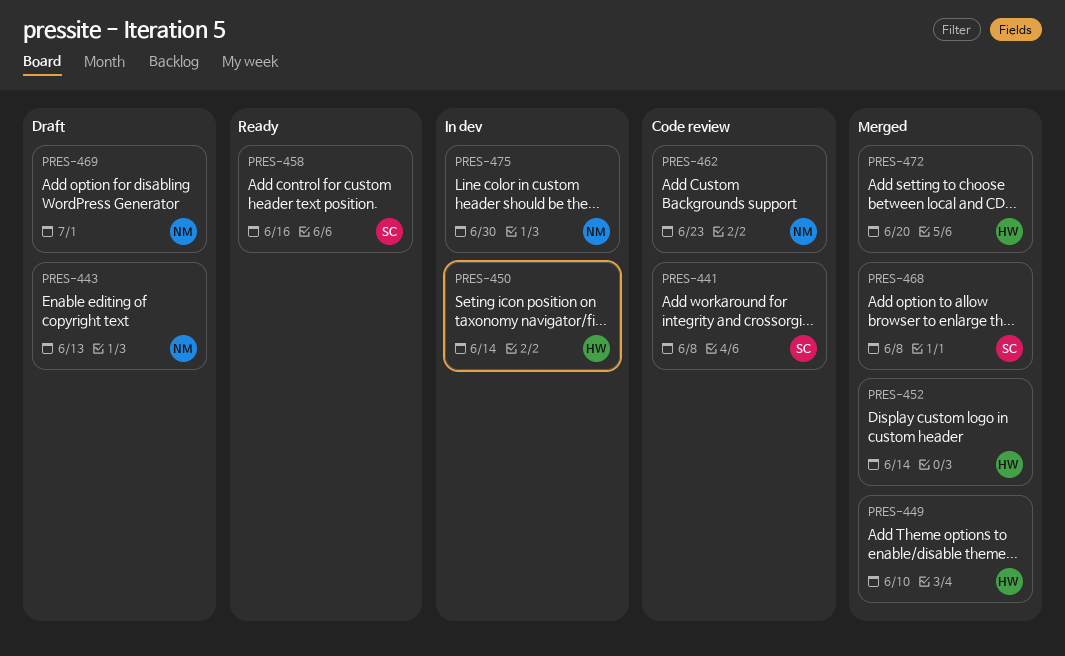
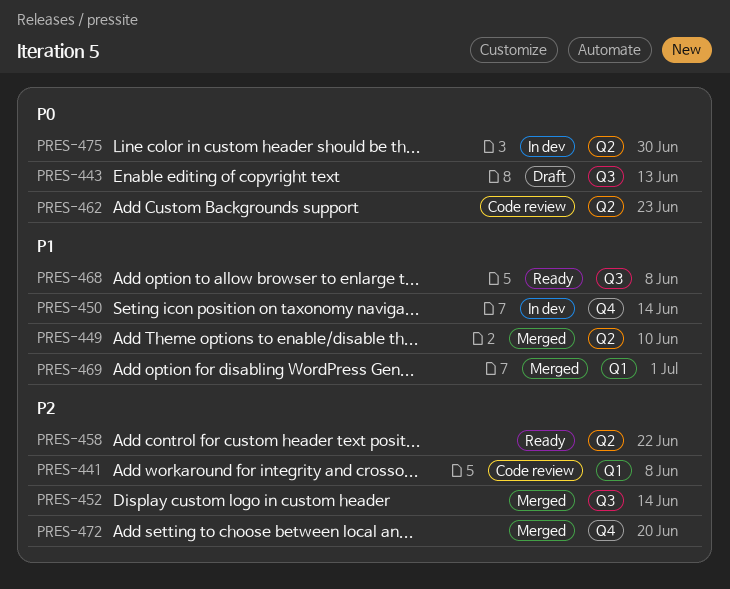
PRES-458, due: Jun 16 -> Jun 22
PRES-468, status: Merged -> Ready
PRES-469, status: Draft -> Merged

